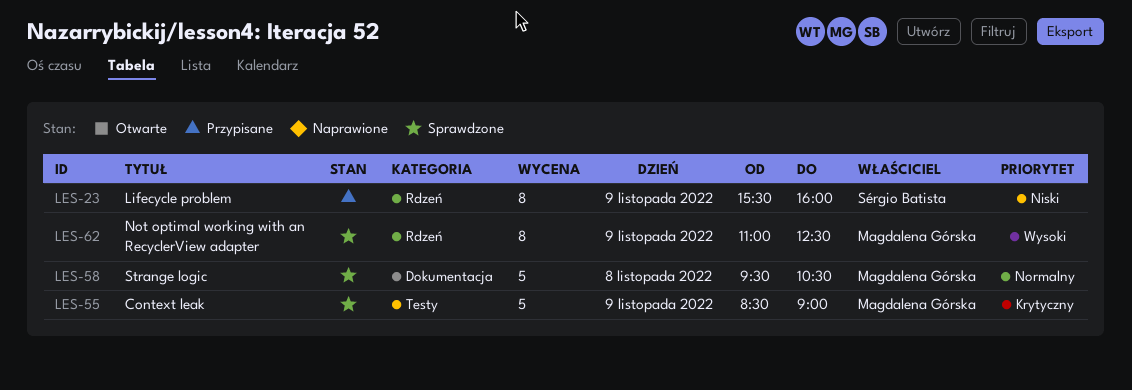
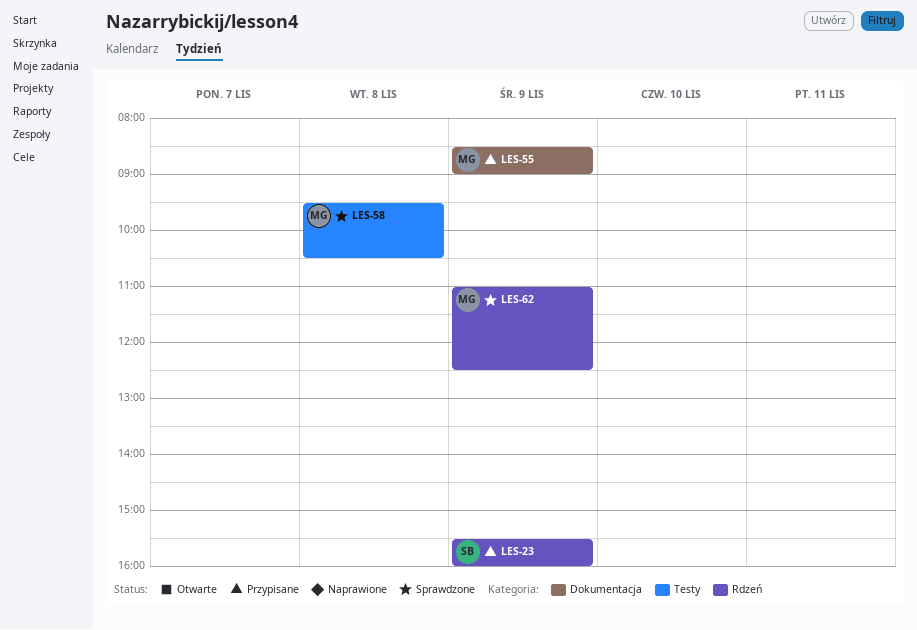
LES-55, status: Sprawdzone -> Przypisane
LES-55, label: Testy -> Dokumentacja
LES-58, label: Dokumentacja -> Testy

